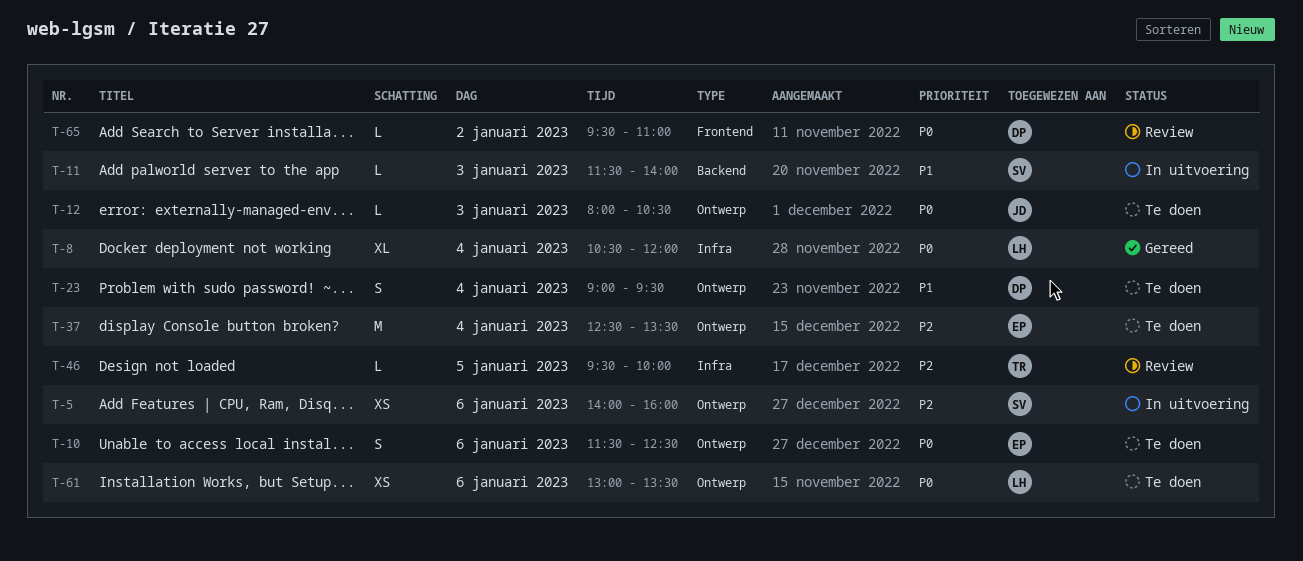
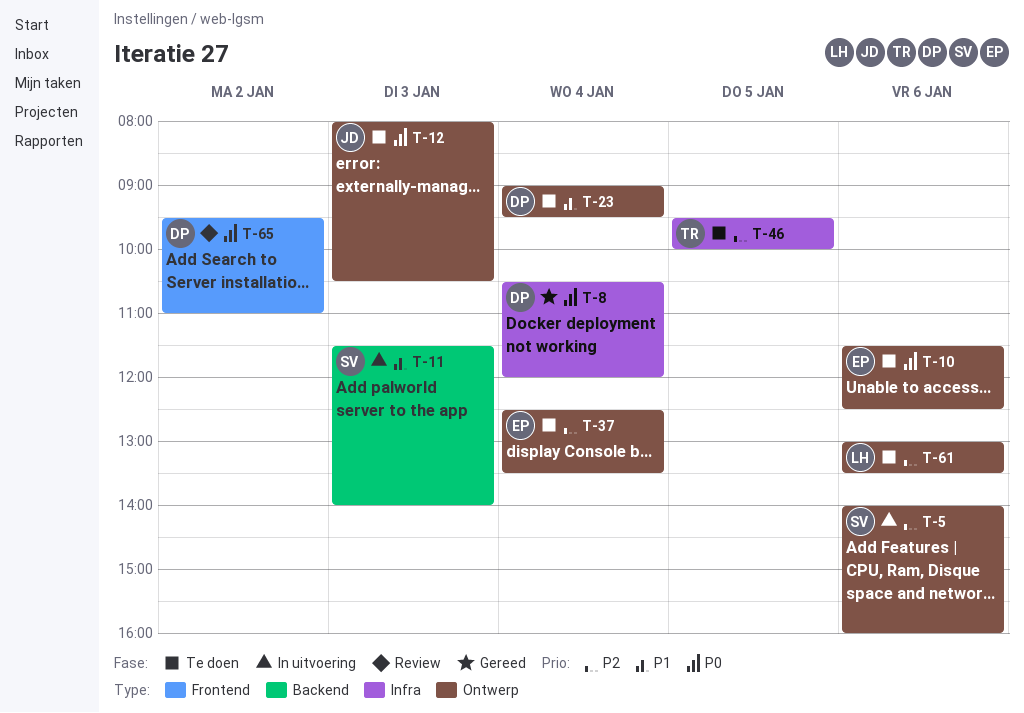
T-8, owner: LH -> DP
T-46, status: Review -> Te doen
T-61, priority: P0 -> P2

